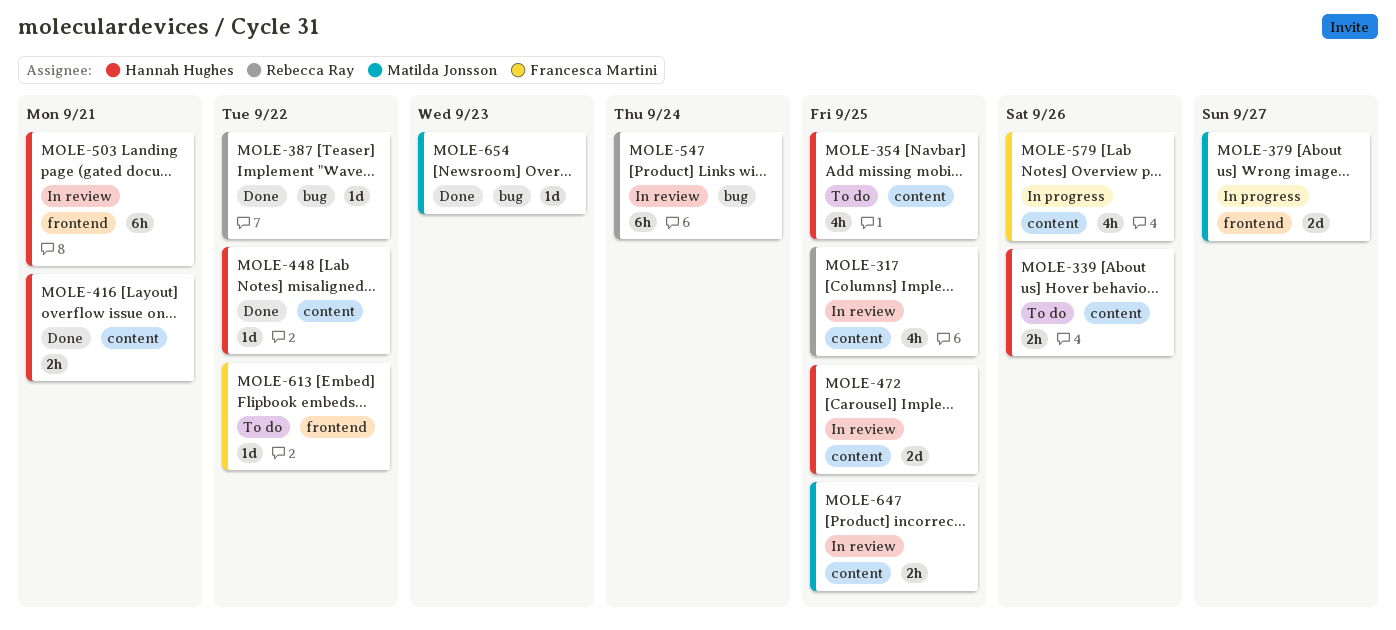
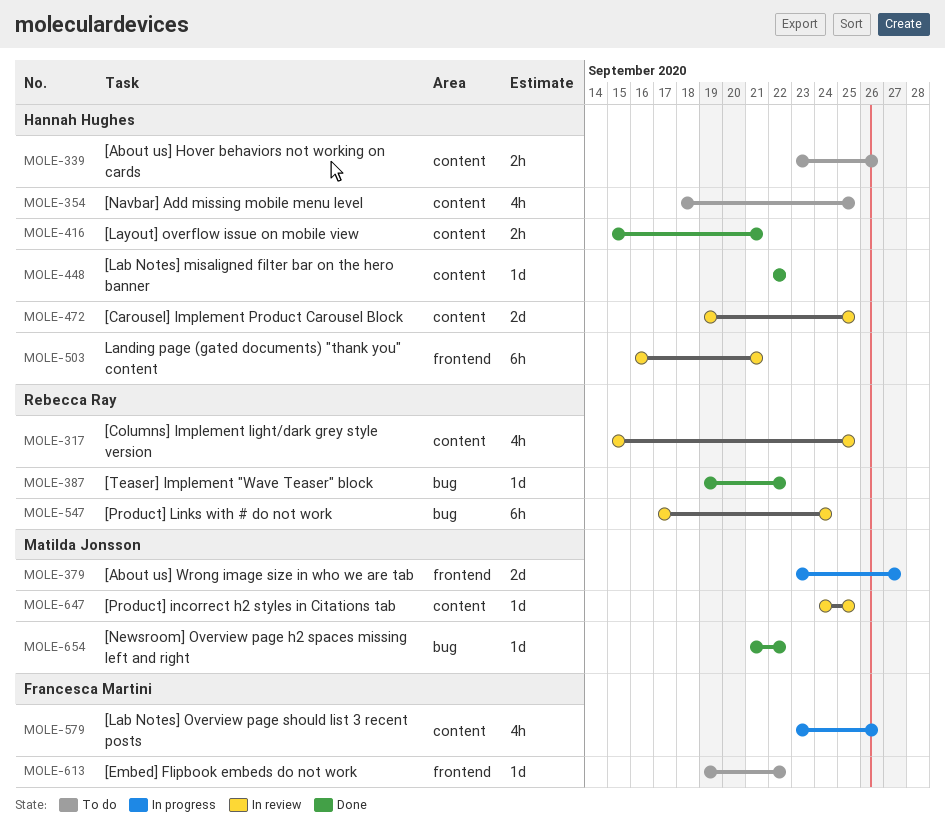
MOLE-647, estimate: 2h -> 1d
MOLE-654, due: Sep 23 -> Sep 22

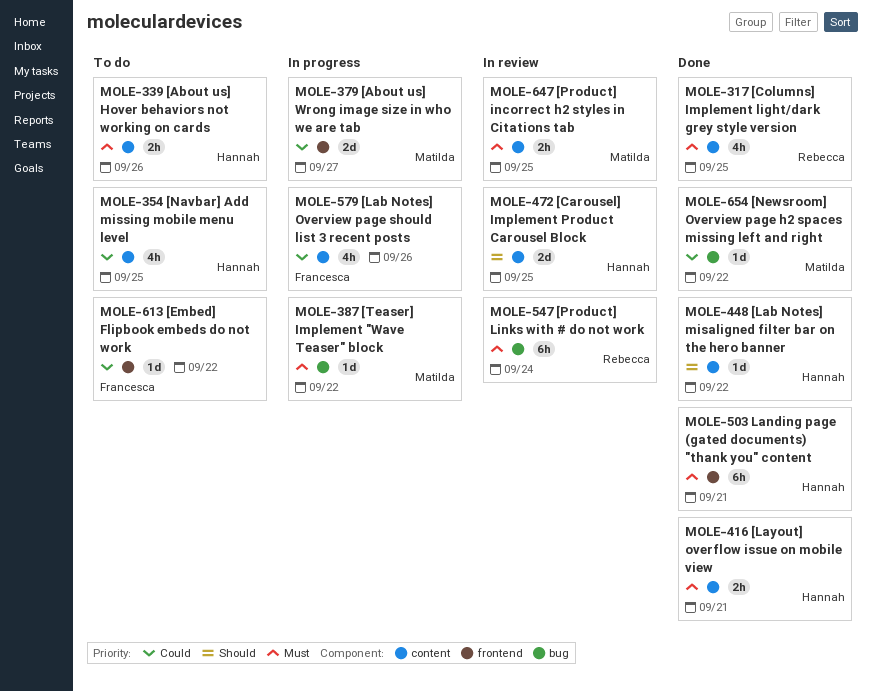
MOLE-317, status: In review -> Done
MOLE-387, status: Done -> In progress
MOLE-387, owner: Rebecca Ray -> Matilda Jonsson
MOLE-503, status: In review -> Done
MOLE-647, estimate: 1d -> 2h

